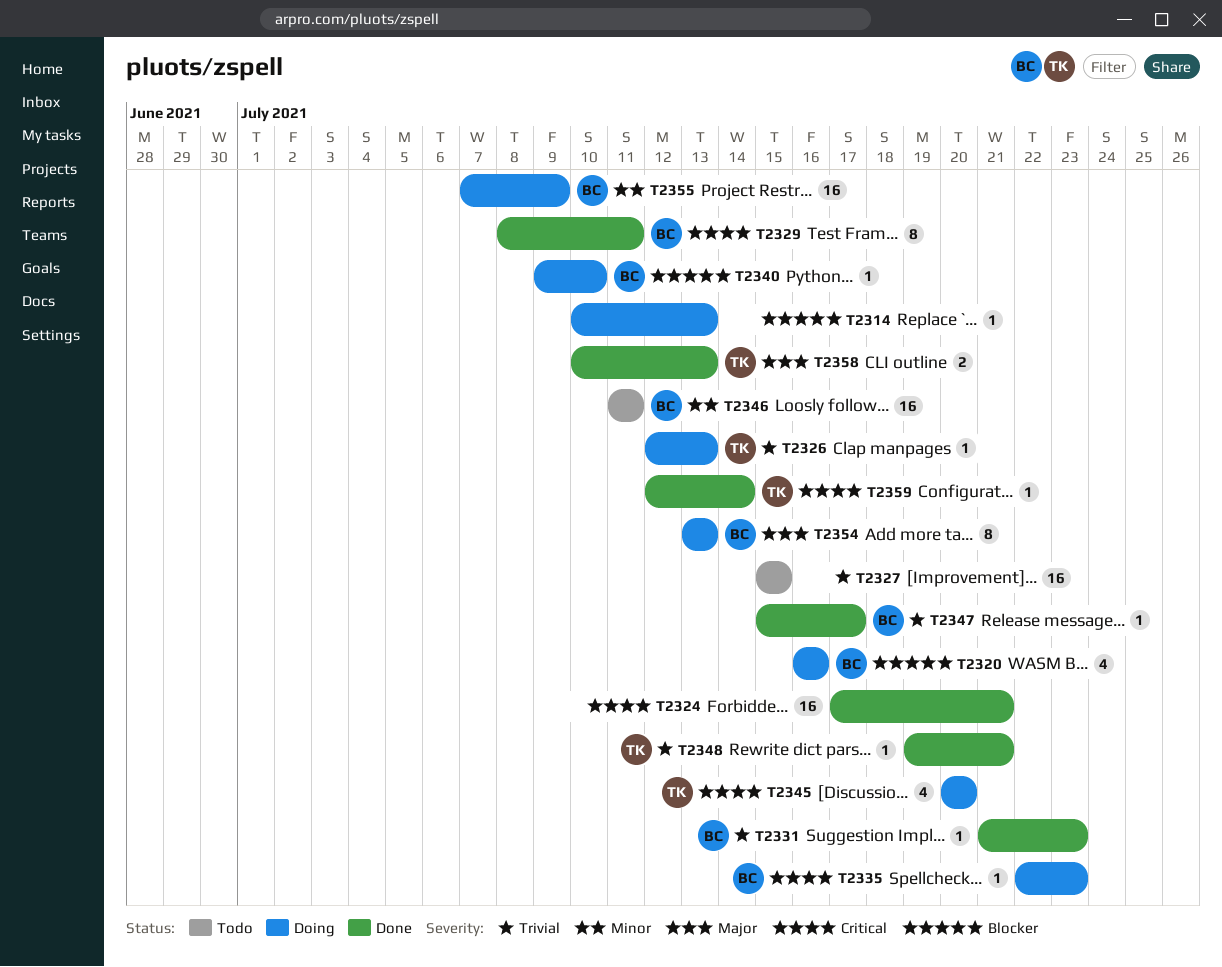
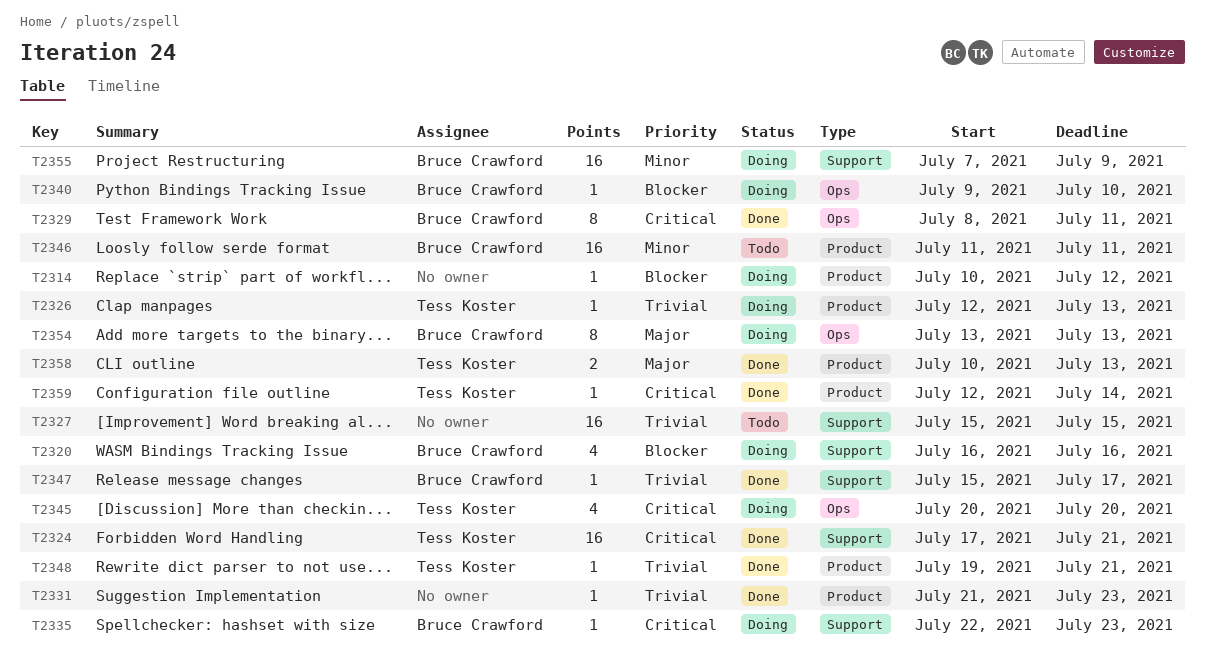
T2314, due: Jul 13 -> Jul 12
T2324, owner: none -> Tess Koster
T2331, owner: Bruce Crawford -> none

